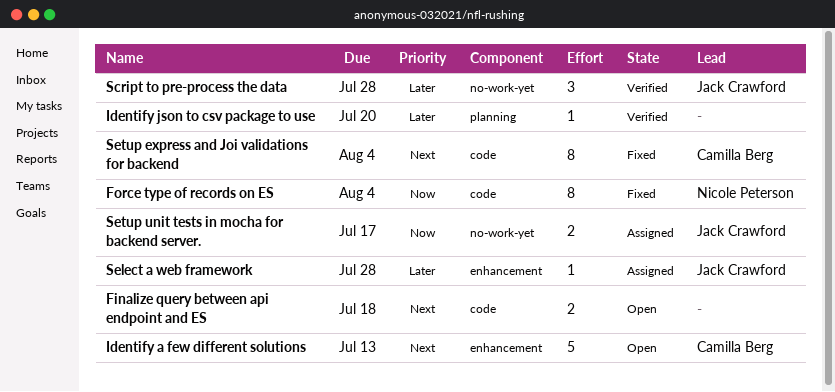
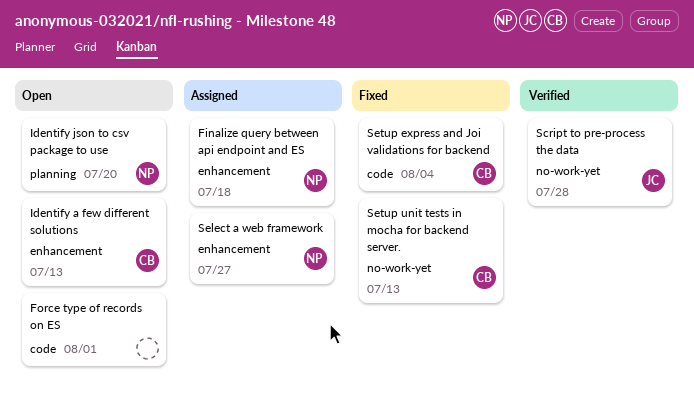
Finalize query between api endpoint and ES, status: Open -> Assigned
Finalize query between api endpoint and ES, owner: none -> Nicole Peterson
Finalize query between api endpoint and ES, label: code -> enhancement
Force type of records on ES, status: Fixed -> Open
Force type of records on ES, owner: Nicole Peterson -> none
Force type of records on ES, due: Aug 4 -> Aug 1
Identify json to csv package to use, status: Verified -> Open
Identify json to csv package to use, owner: none -> Nicole Peterson
Select a web framework, owner: Jack Crawford -> Nicole Peterson
Select a web framework, due: Jul 28 -> Jul 27
Setup unit tests in mocha for backend server., status: Assigned -> Fixed
Setup unit tests in mocha for backend server., owner: Jack Crawford -> Camilla Berg
Setup unit tests in mocha for backend server., due: Jul 17 -> Jul 13

